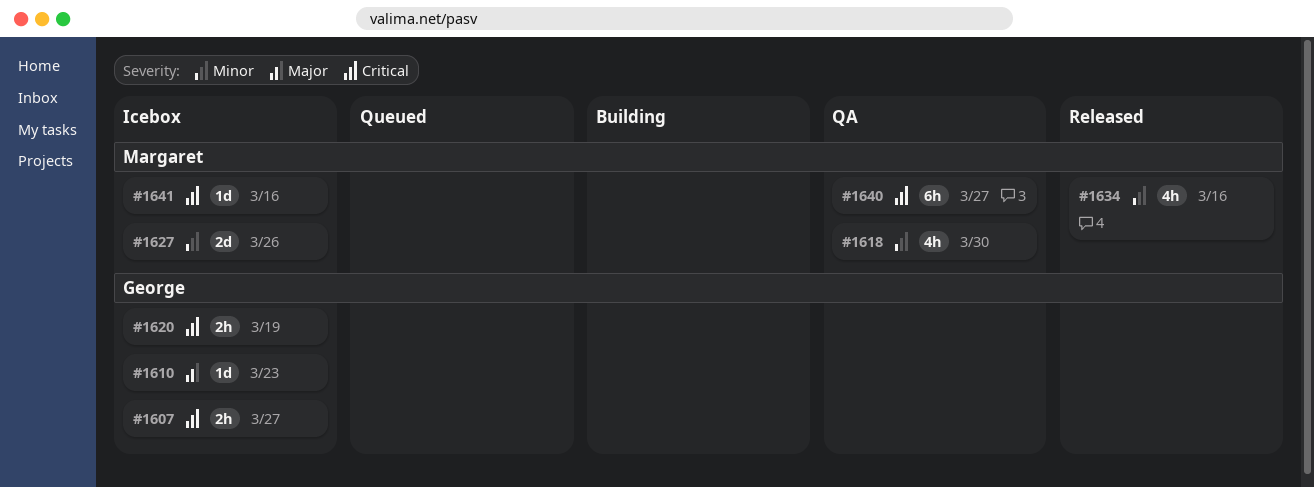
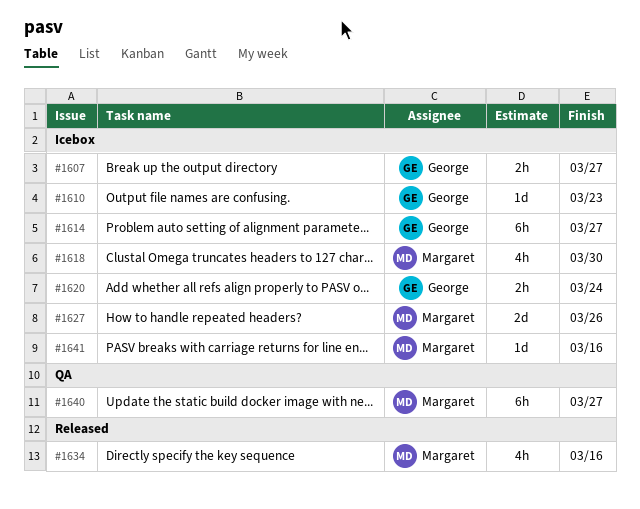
#1614: none -> present
#1618, status: QA -> Icebox
#1620, due: Mar 19 -> Mar 24

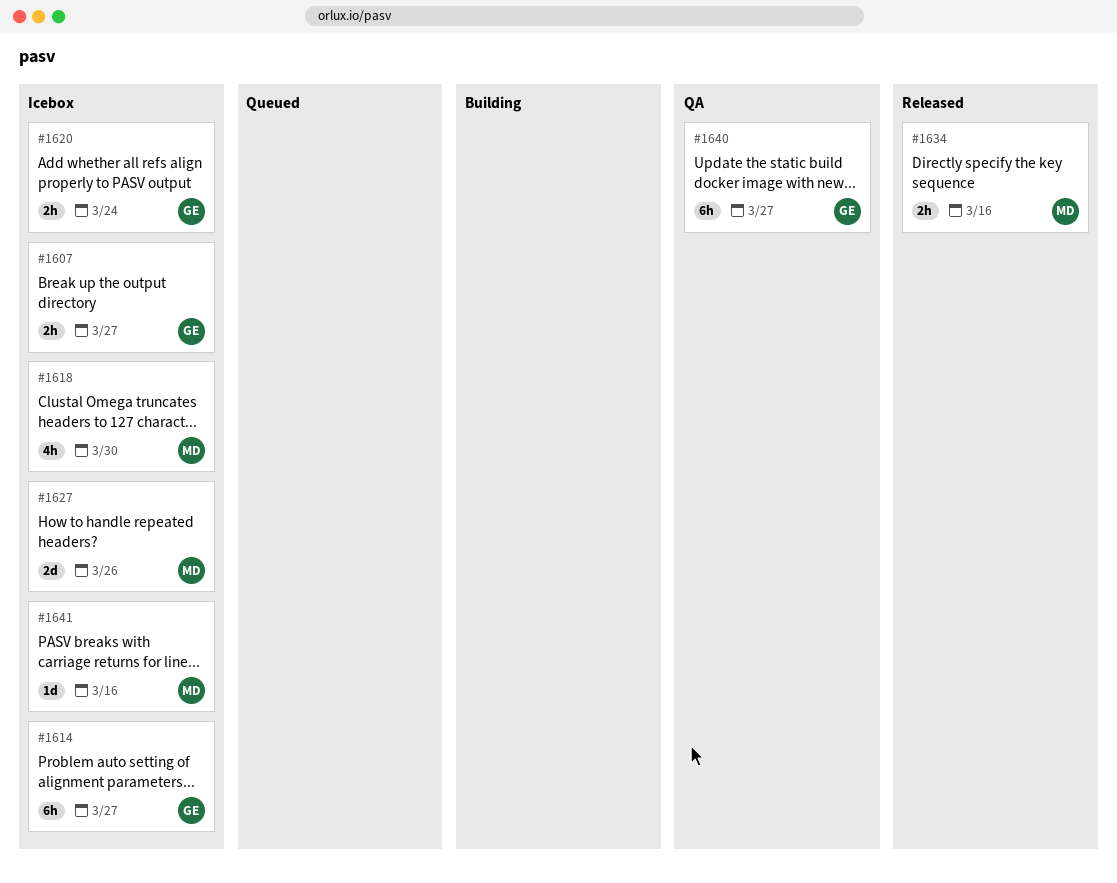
#1610: present -> none
#1634, estimate: 4h -> 2h
#1640, owner: Margaret -> George

